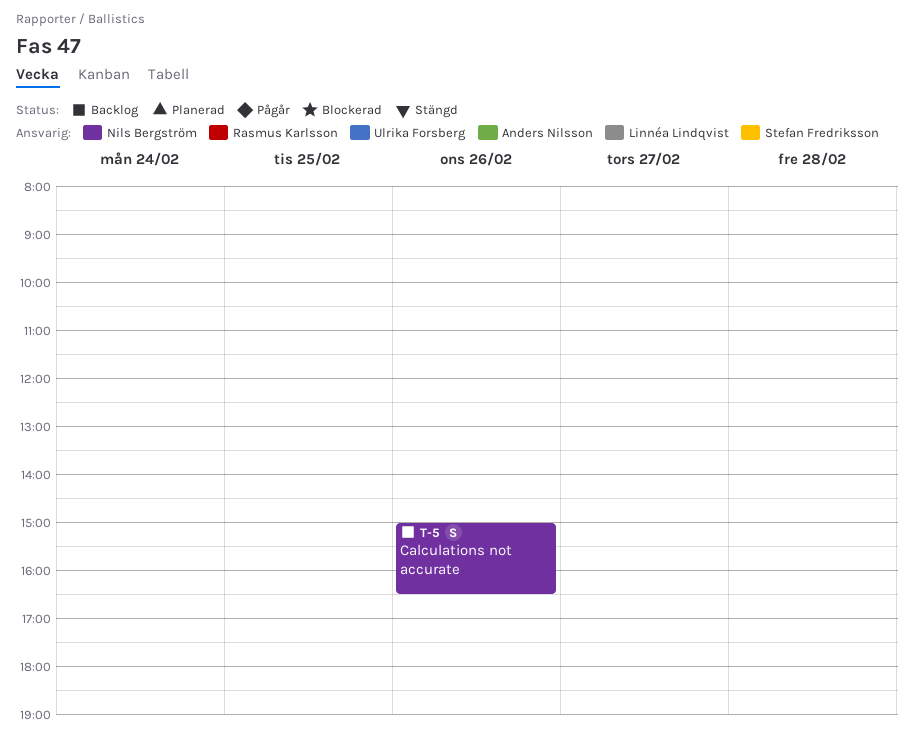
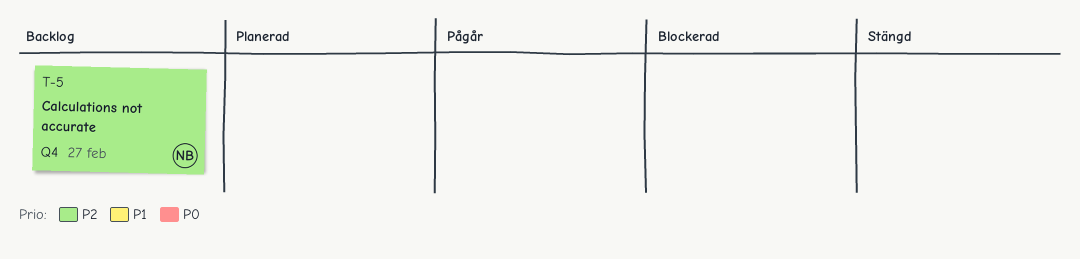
T-5, day: Feb 26 -> Feb 27

